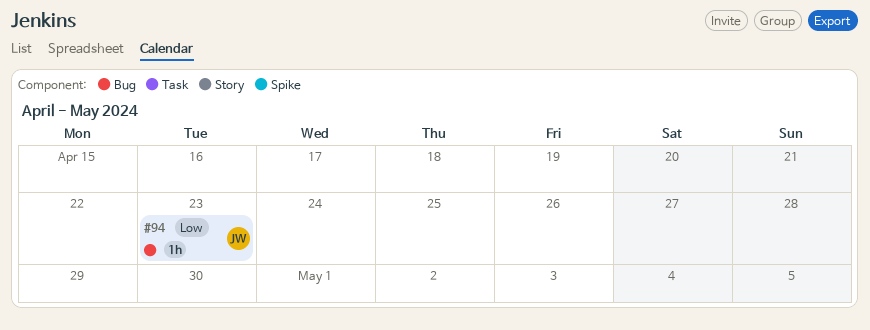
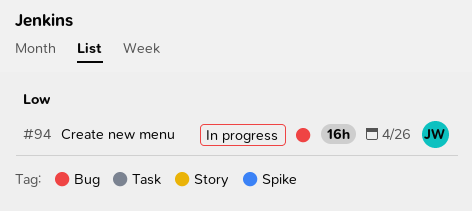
#94, estimate: 1h -> 16h
#94, due: Apr 23 -> Apr 26

